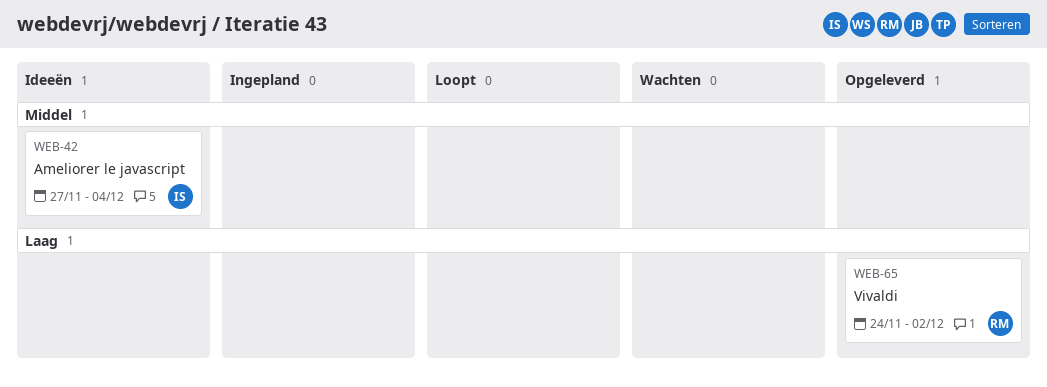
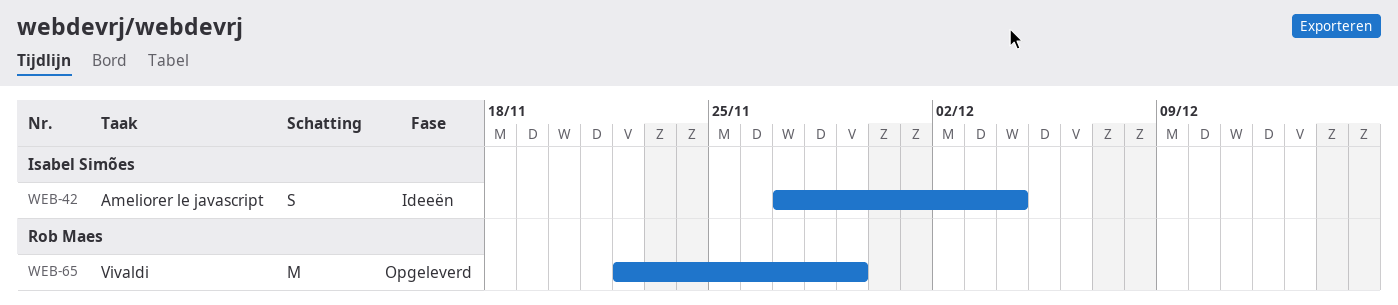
WEB-65, start: Nov 24 -> Nov 22
WEB-65, due: Dec 2 -> Nov 29

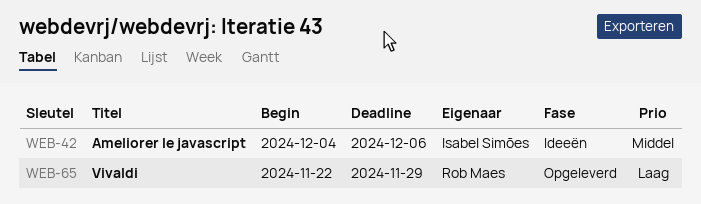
WEB-42, start: Nov 27 -> Dec 4
WEB-42, due: Dec 4 -> Dec 6

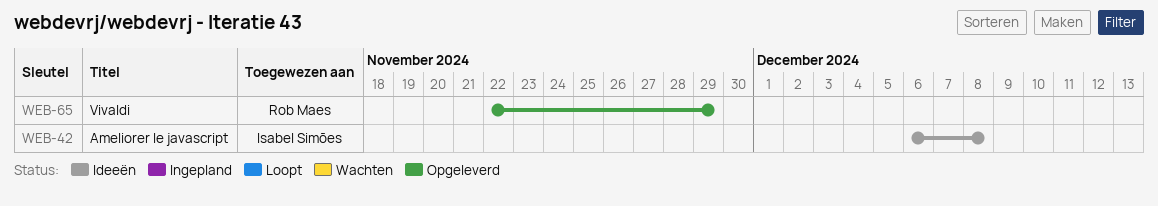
WEB-42, start: Dec 4 -> Dec 6
WEB-42, due: Dec 6 -> Dec 8

